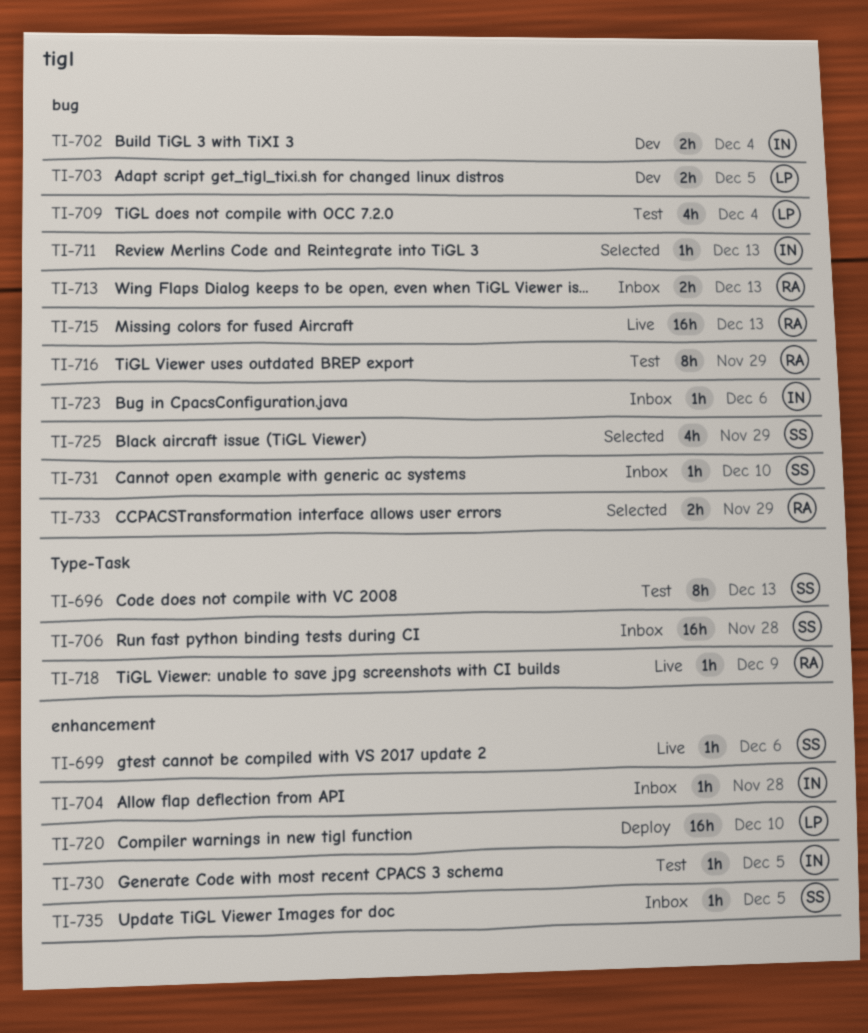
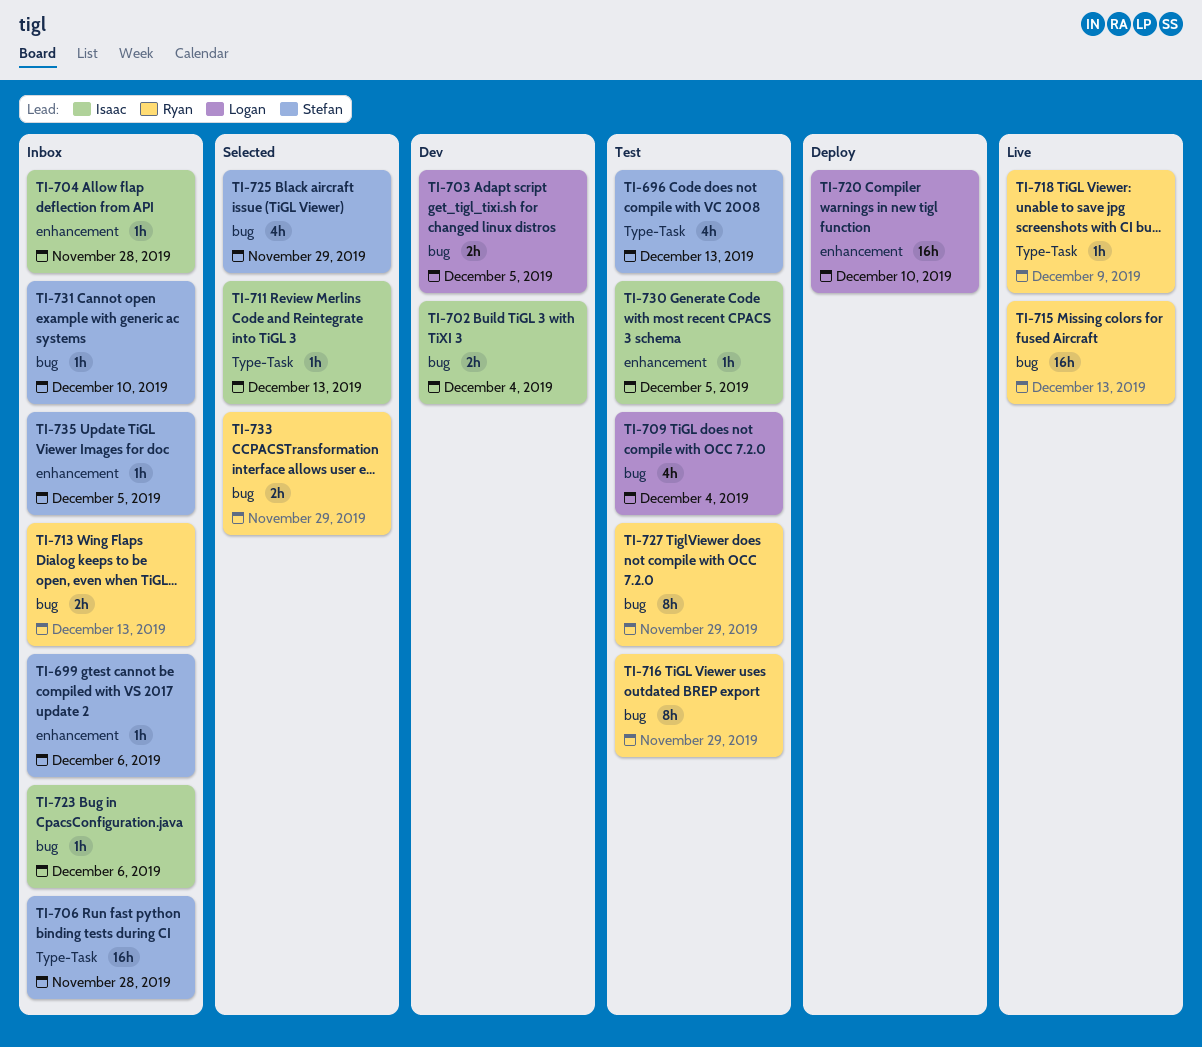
TI-696, estimate: 8h -> 4h
TI-699, status: Live -> Inbox
TI-711, label: bug -> Type-Task
TI-727: none -> present

